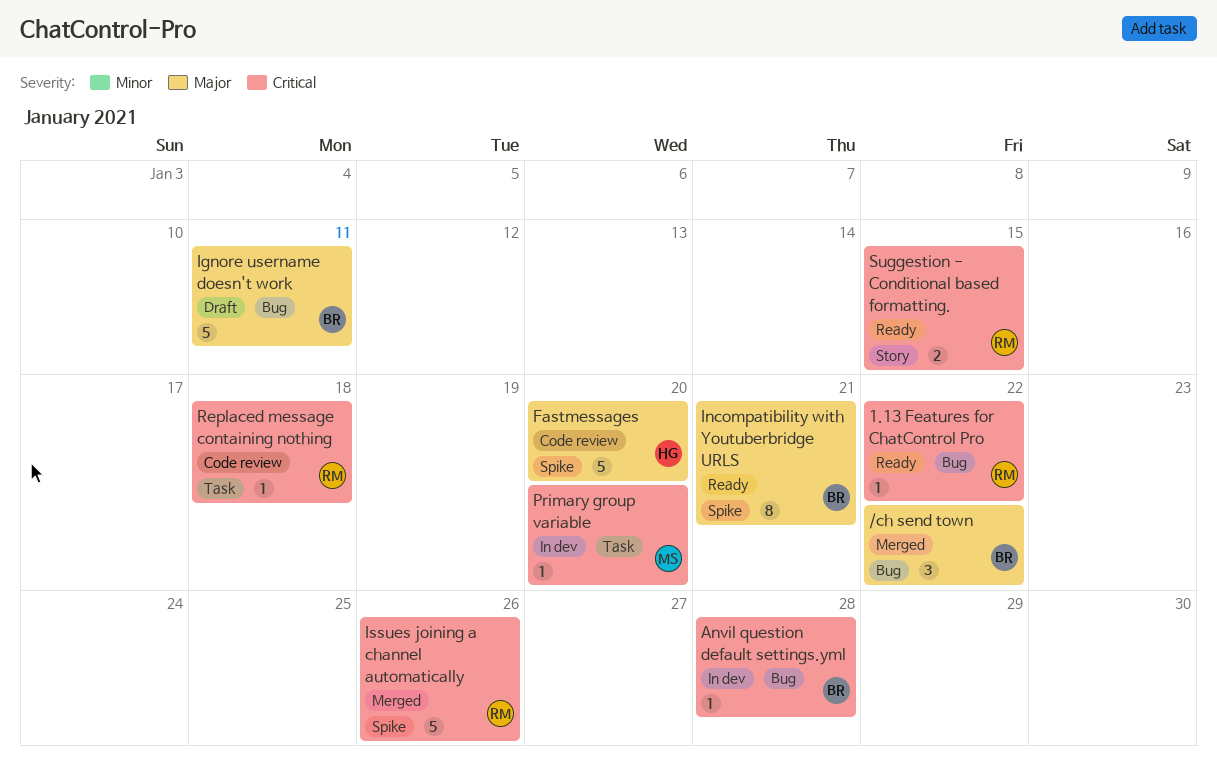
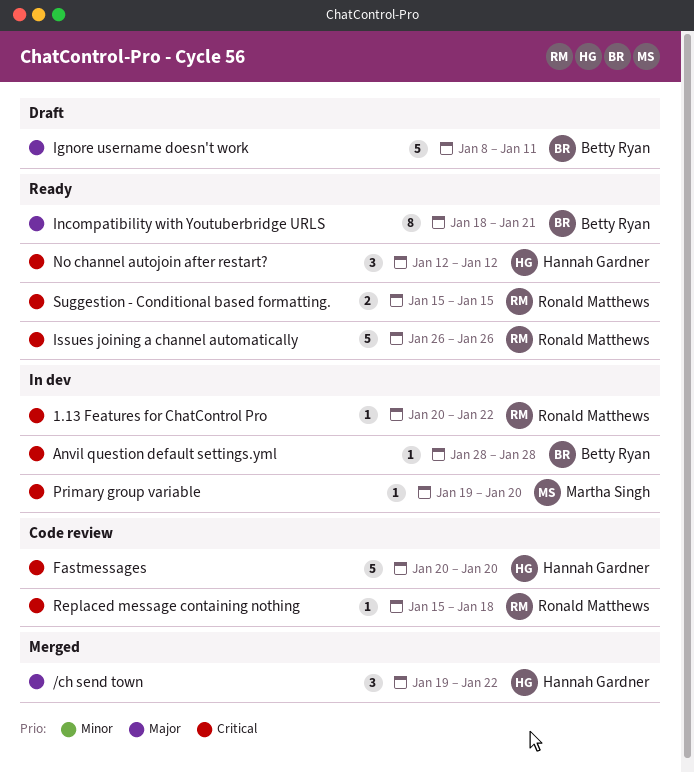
/ch send town, owner: Betty Ryan -> Hannah Gardner
1.13 Features for ChatControl Pro, status: Ready -> In dev
Fastmessages, priority: Major -> Critical
Issues joining a channel automatically, status: Merged -> Ready
No channel autojoin after restart?: none -> present

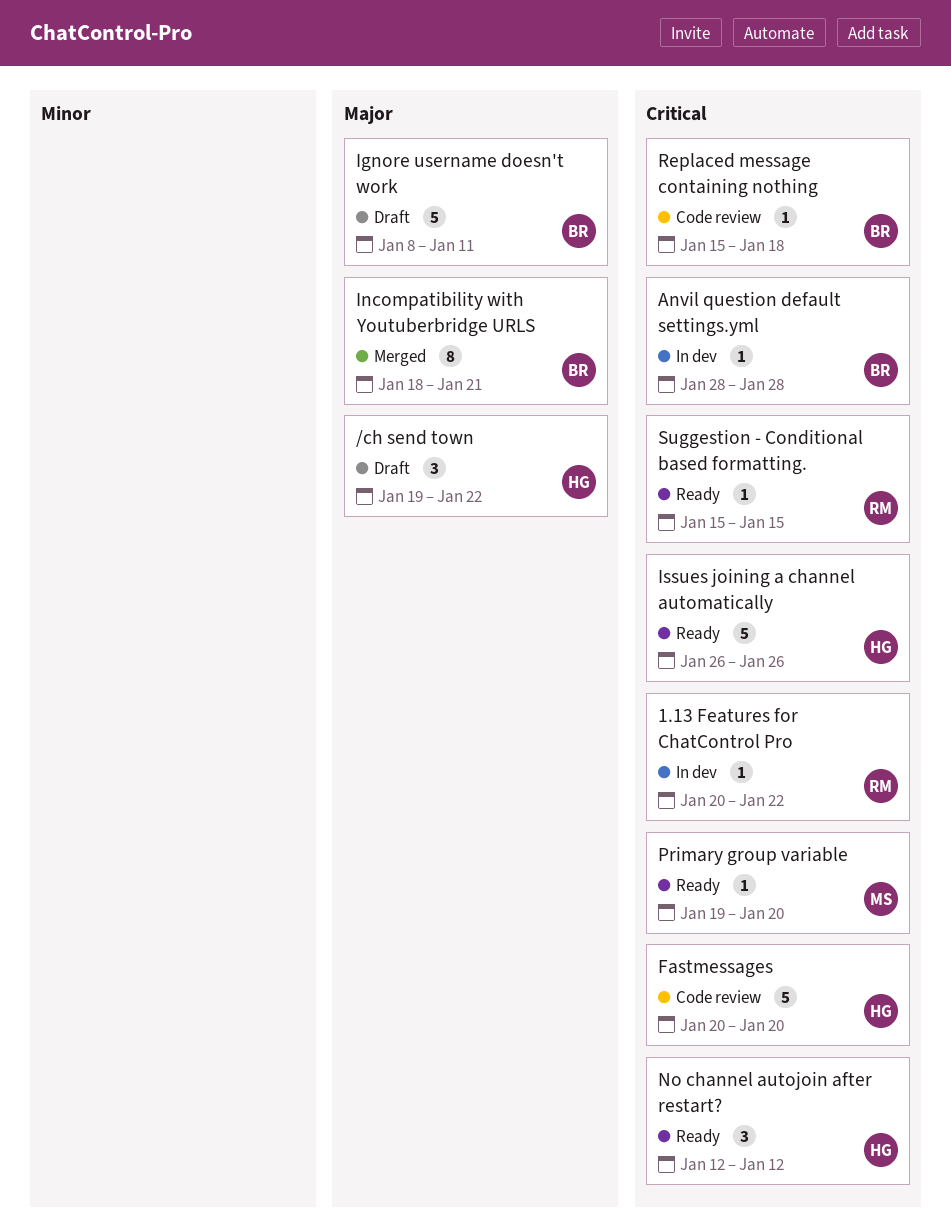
/ch send town, status: Merged -> Draft
Incompatibility with Youtuberbridge URLS, status: Ready -> Merged
Issues joining a channel automatically, owner: Ronald Matthews -> Hannah Gardner
Primary group variable, status: In dev -> Ready
Replaced message containing nothing, owner: Ronald Matthews -> Betty Ryan
Suggestion - Conditional based formatting., estimate: 2 -> 1

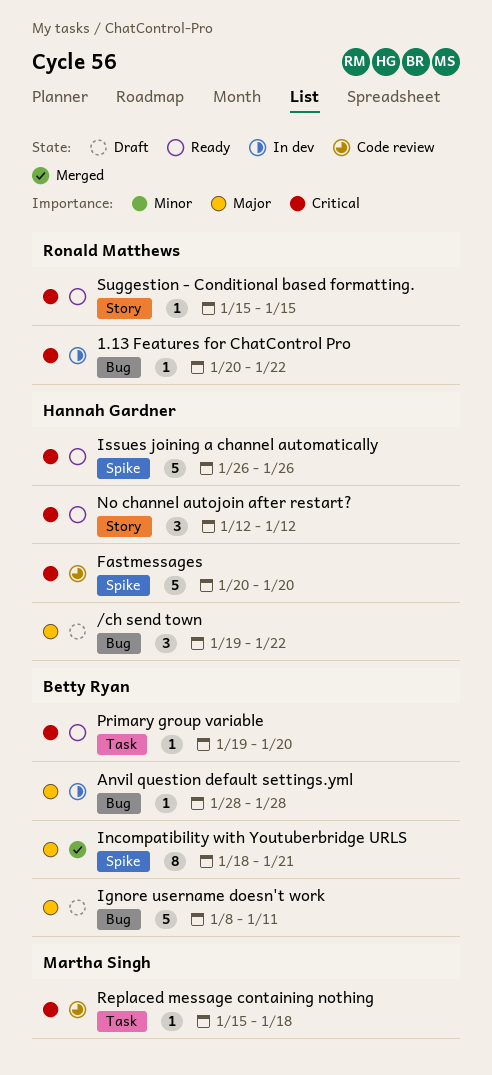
Anvil question default settings.yml, priority: Critical -> Major
Primary group variable, owner: Martha Singh -> Betty Ryan
Replaced message containing nothing, owner: Betty Ryan -> Martha Singh

